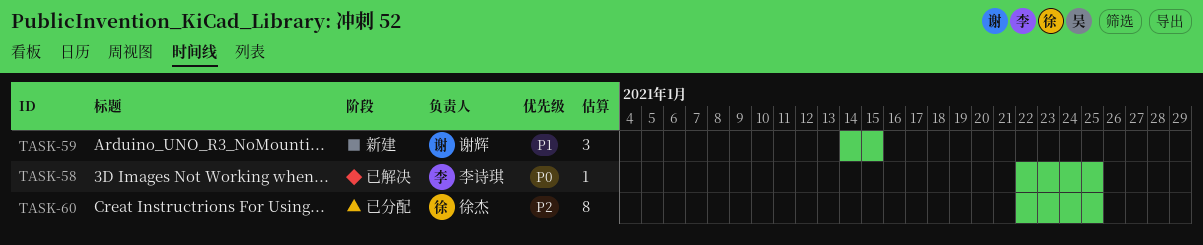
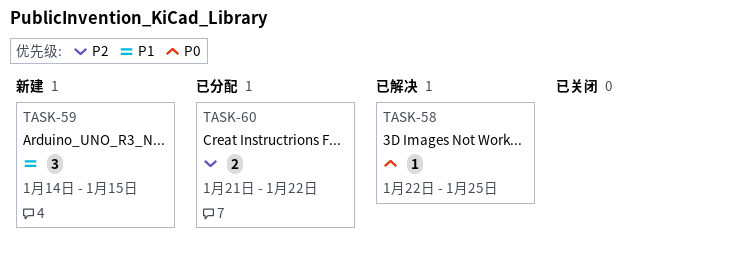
TASK-60, estimate: 8 -> 2
TASK-60, start: Jan 22 -> Jan 21
TASK-60, due: Jan 25 -> Jan 22

